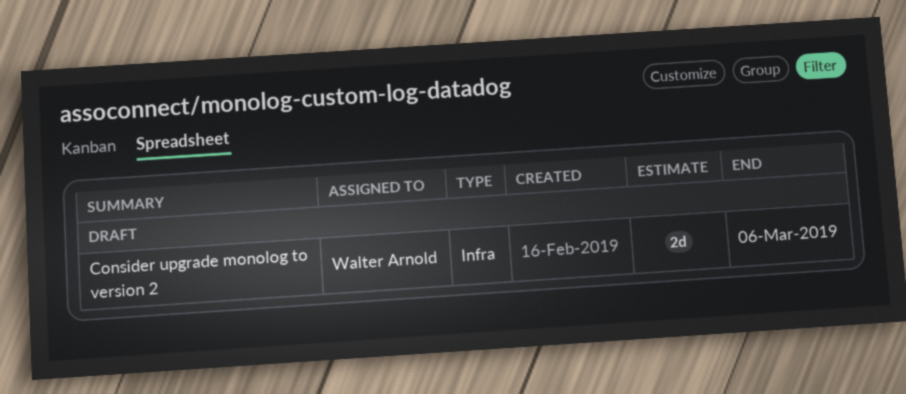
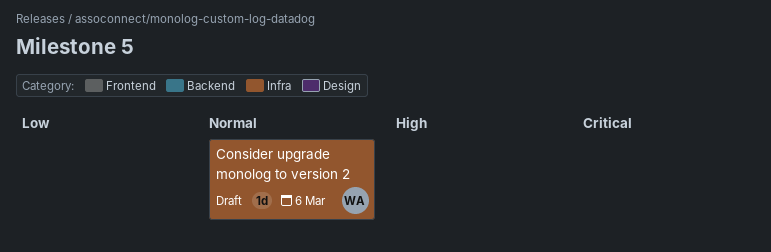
Consider upgrade monolog to version 2, estimate: 2d -> 1d

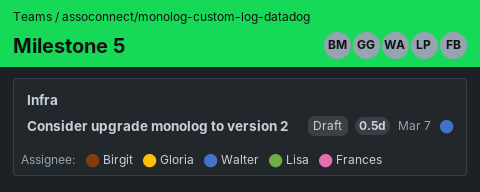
Consider upgrade monolog to version 2, estimate: 1d -> 0.5d
Consider upgrade monolog to version 2, due: Mar 6 -> Mar 7

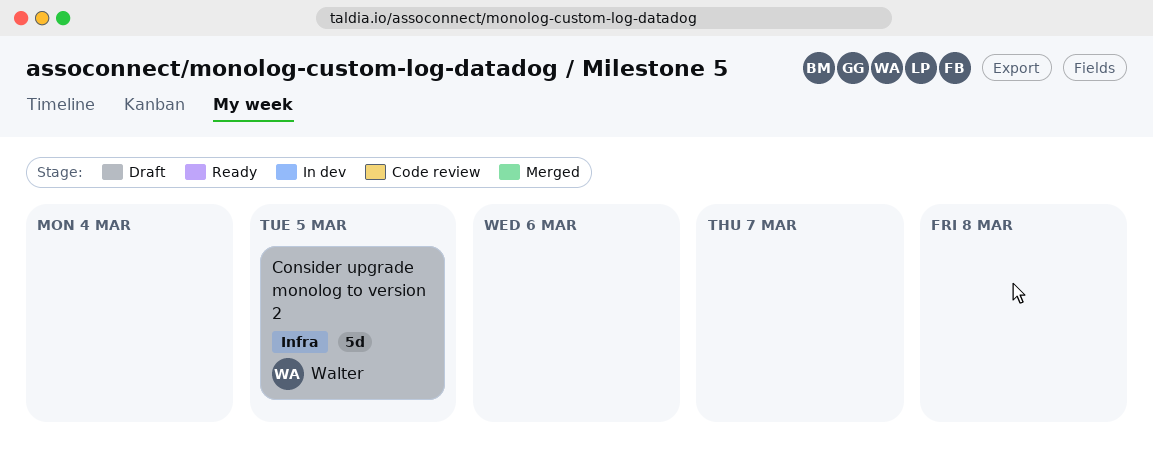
Consider upgrade monolog to version 2, estimate: 0.5d -> 5d
Consider upgrade monolog to version 2, due: Mar 7 -> Mar 5

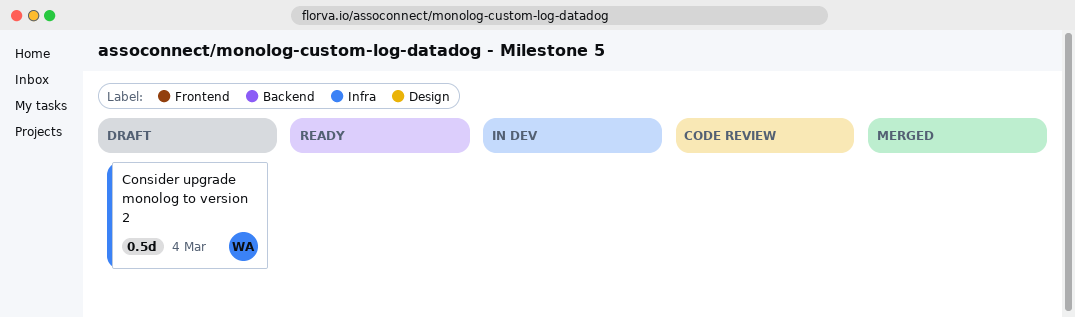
Consider upgrade monolog to version 2, estimate: 5d -> 0.5d
Consider upgrade monolog to version 2, due: Mar 5 -> Mar 4

